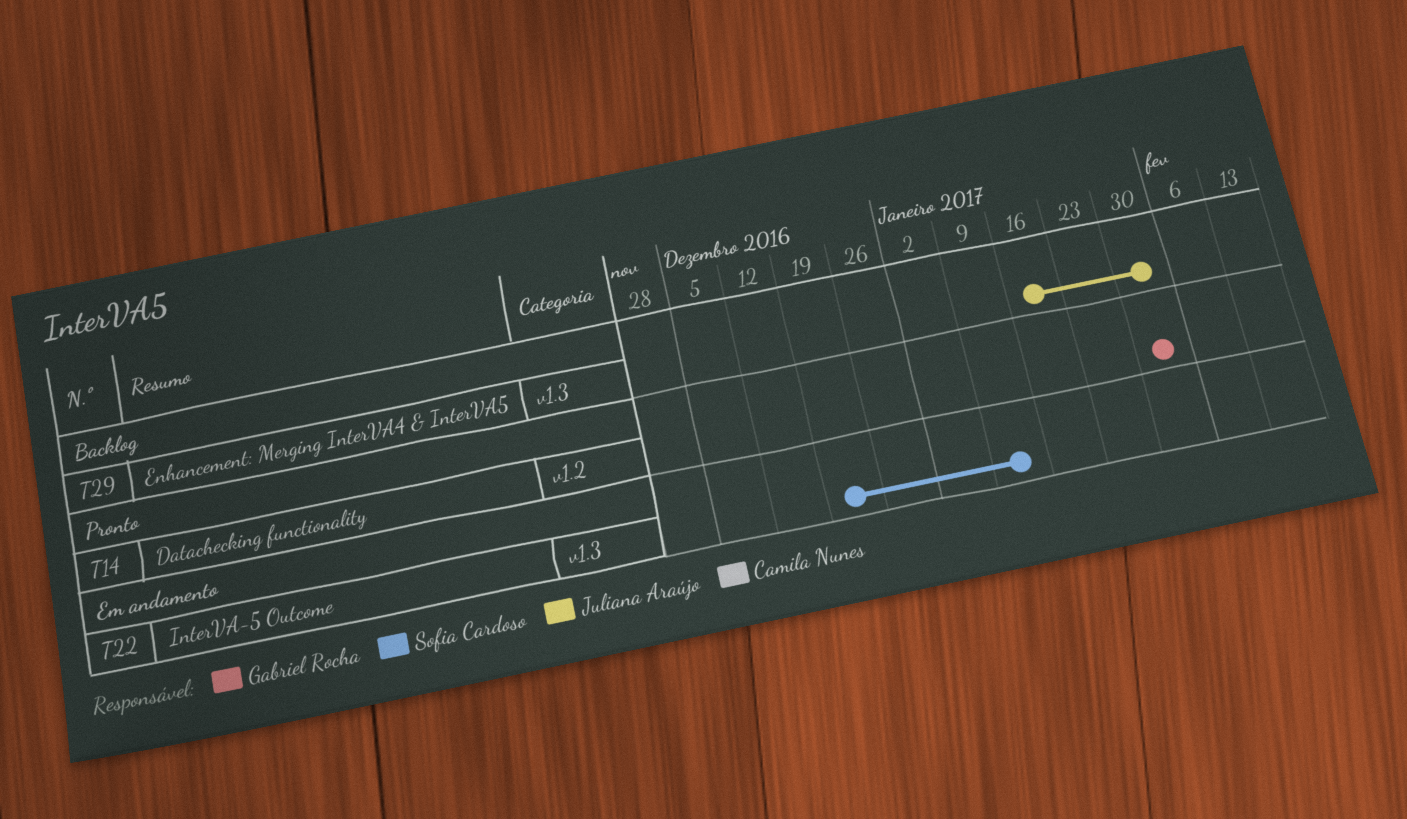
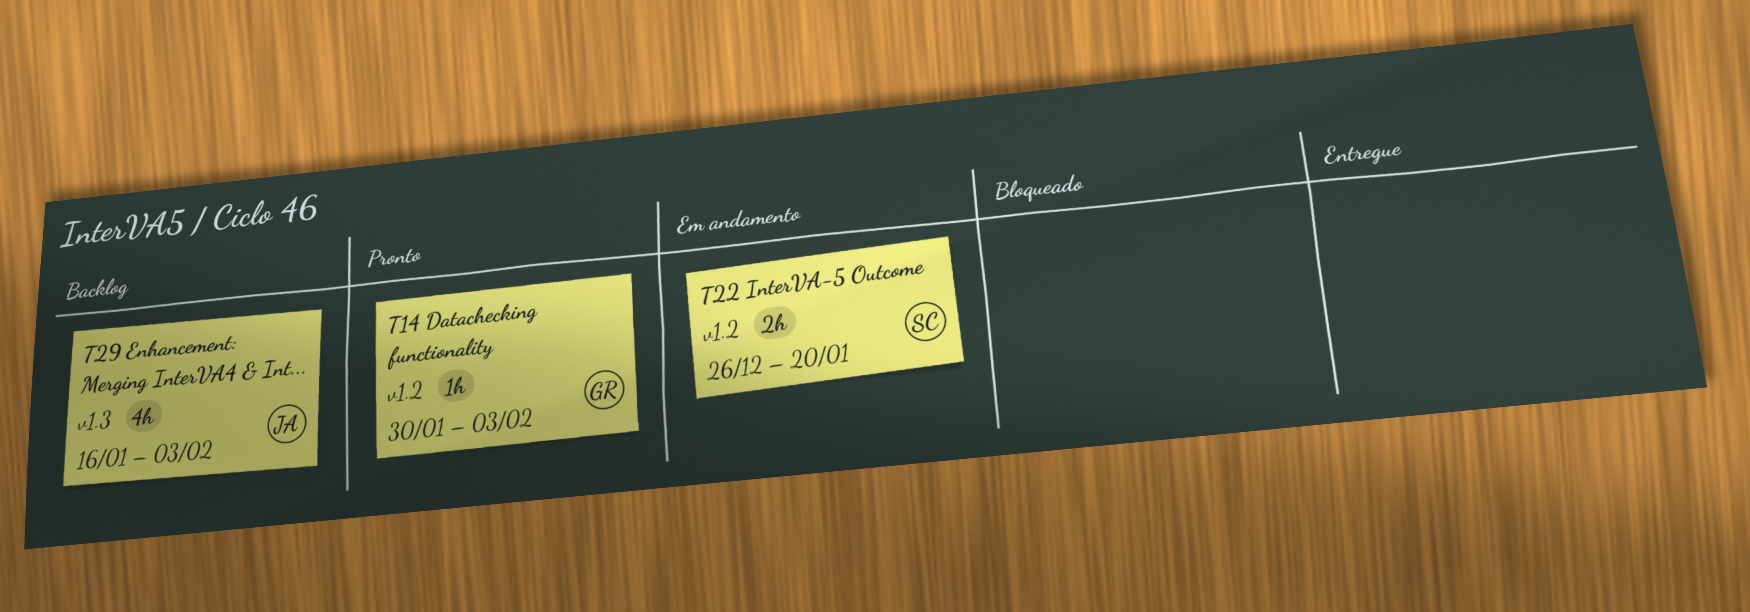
T22, label: v1.3 -> v1.2
T22, start: Dec 19 -> Dec 26
T22, due: Jan 13 -> Jan 20

